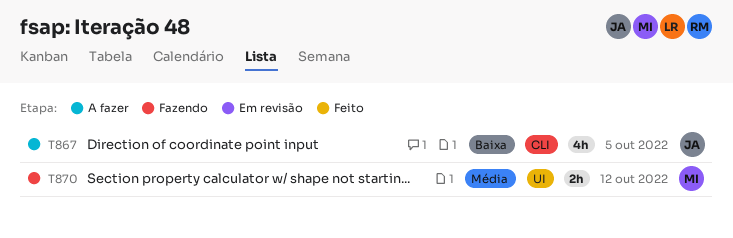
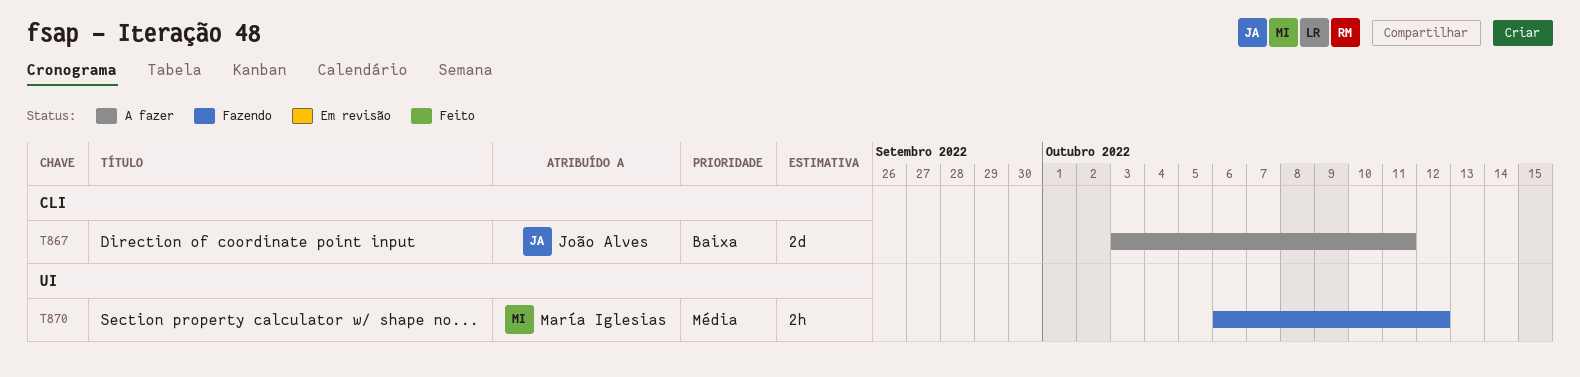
T867, estimate: 4h -> 2d
T867, due: Oct 5 -> Oct 11

